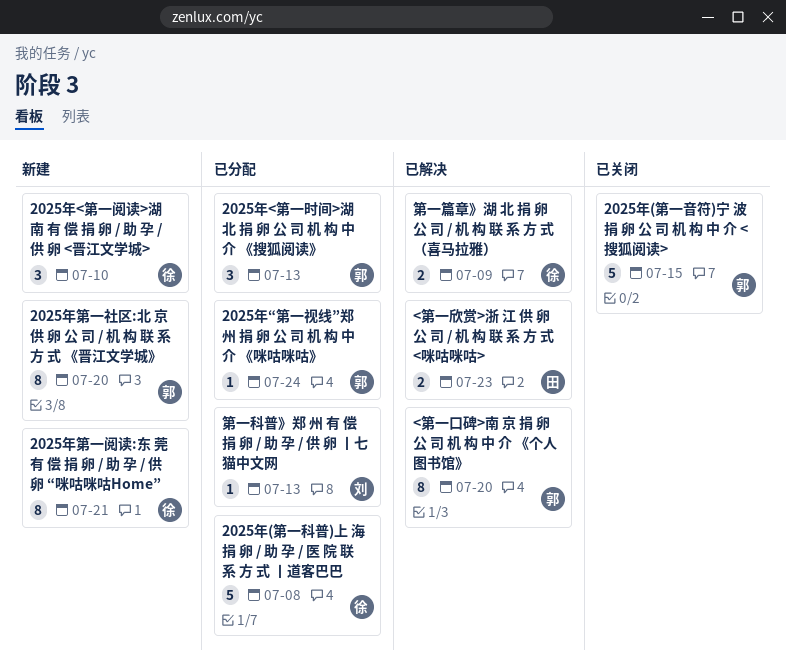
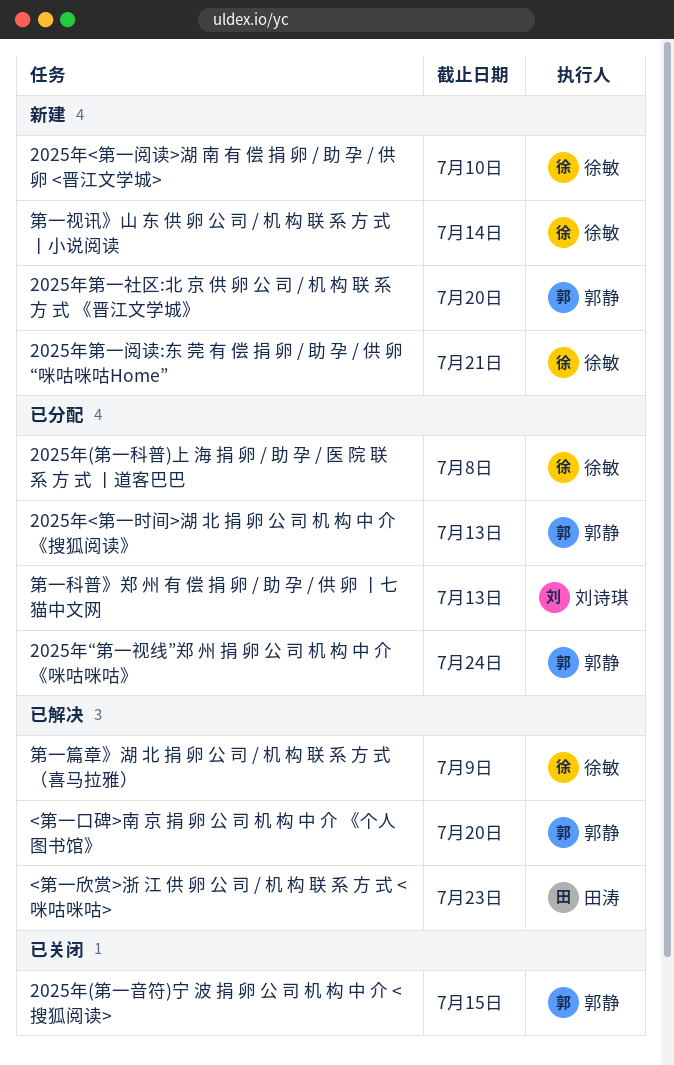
第一视讯》山 东 供 卵 公 司 / 机 构 联 系 方 式 丨小说阅读: none -> present

